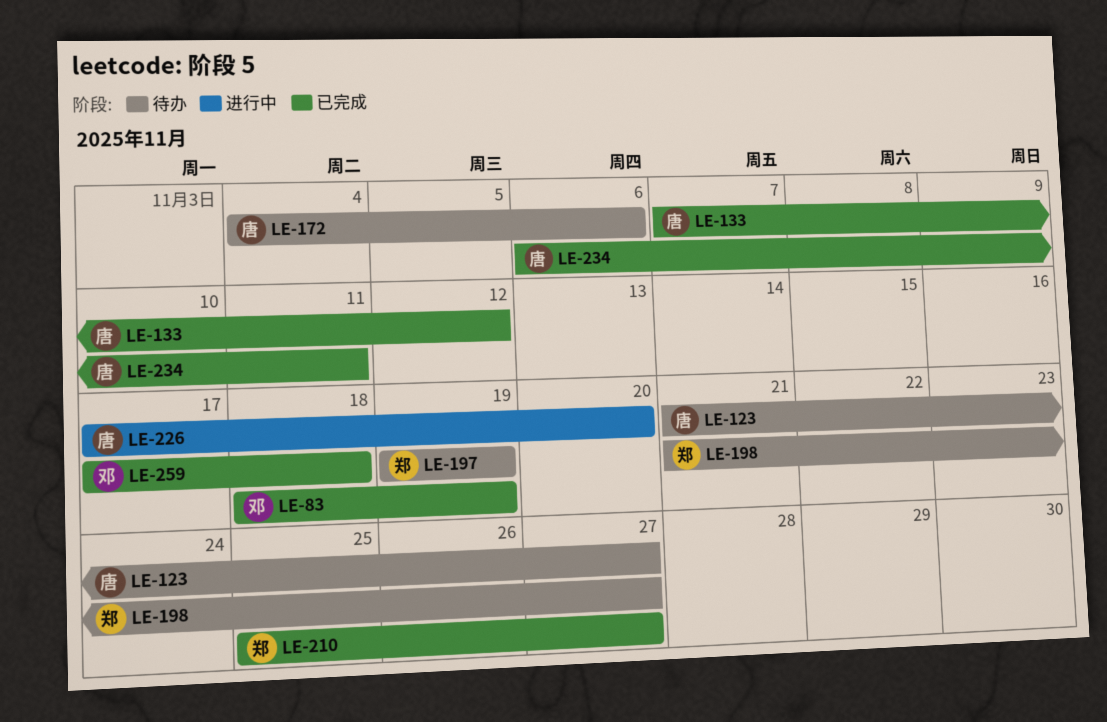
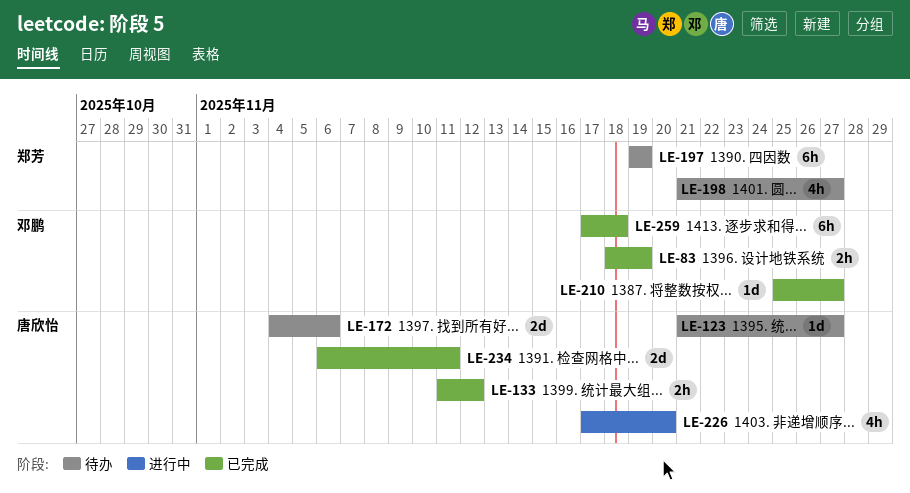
LE-133, start: Nov 7 -> Nov 11
LE-210, owner: 郑芳 -> 邓鹏

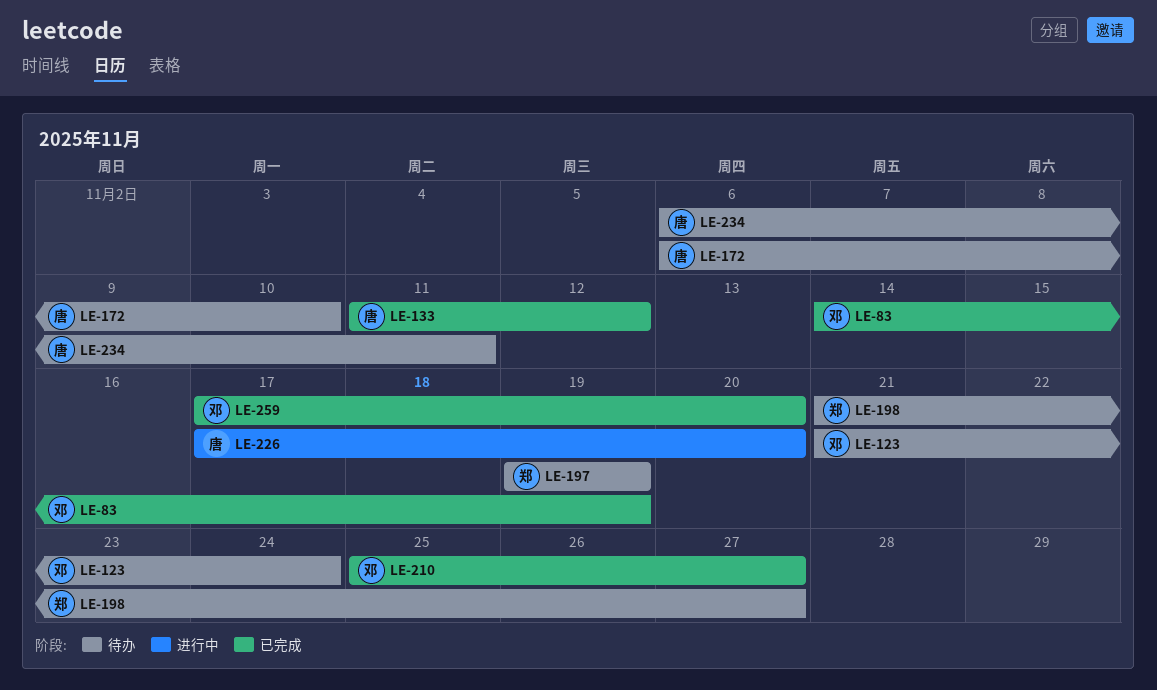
LE-83, start: Nov 18 -> Nov 14
LE-123, owner: 唐欣怡 -> 邓鹏
LE-123, due: Nov 27 -> Nov 24
LE-172, start: Nov 4 -> Nov 6
LE-172, due: Nov 6 -> Nov 10
LE-234, status: 已完成 -> 待办
LE-259, due: Nov 18 -> Nov 20

